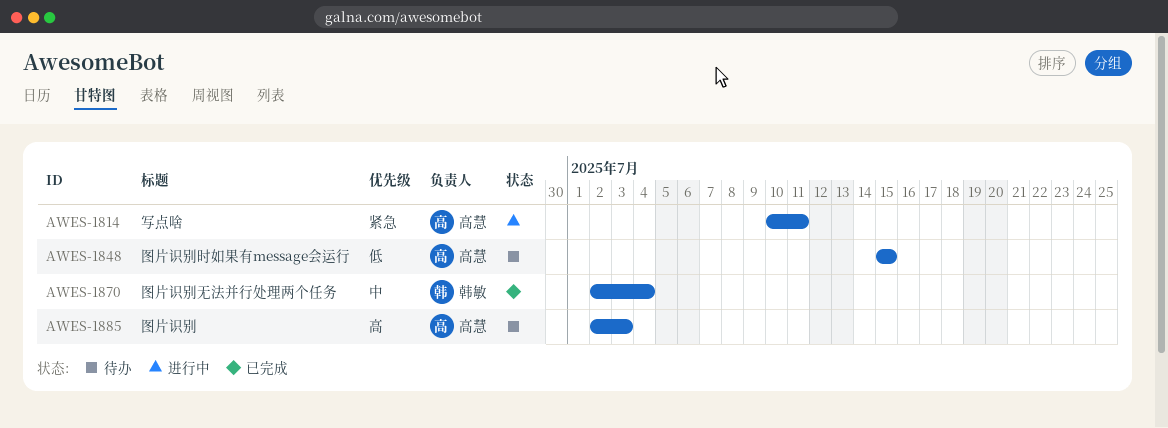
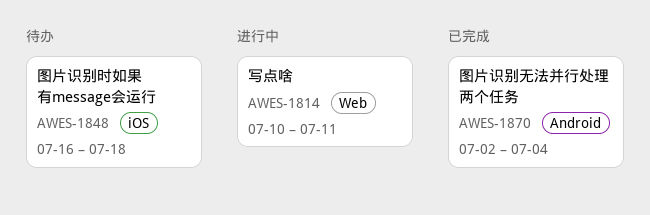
AWES-1848, start: Jul 15 -> Jul 16
AWES-1848, due: Jul 15 -> Jul 18
AWES-1885: present -> none

